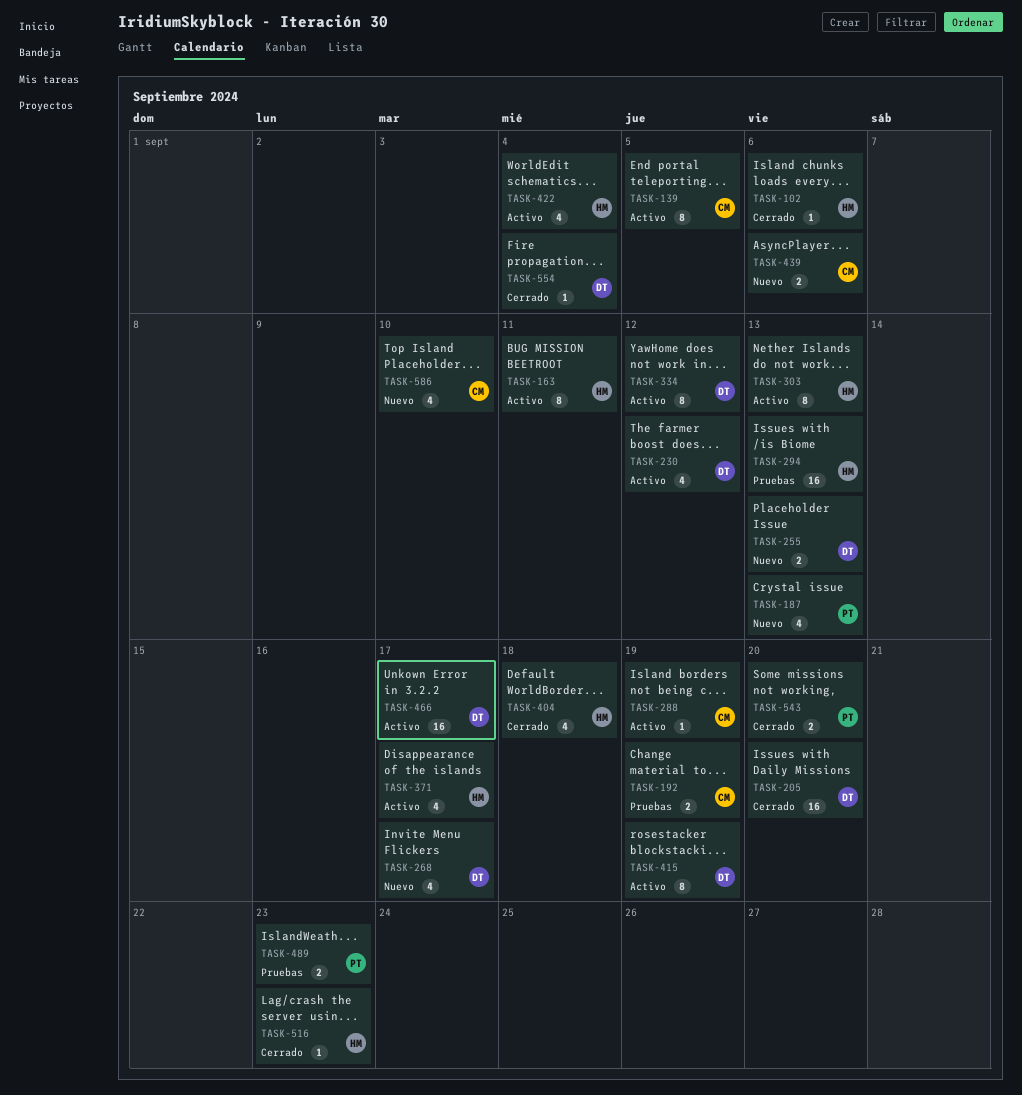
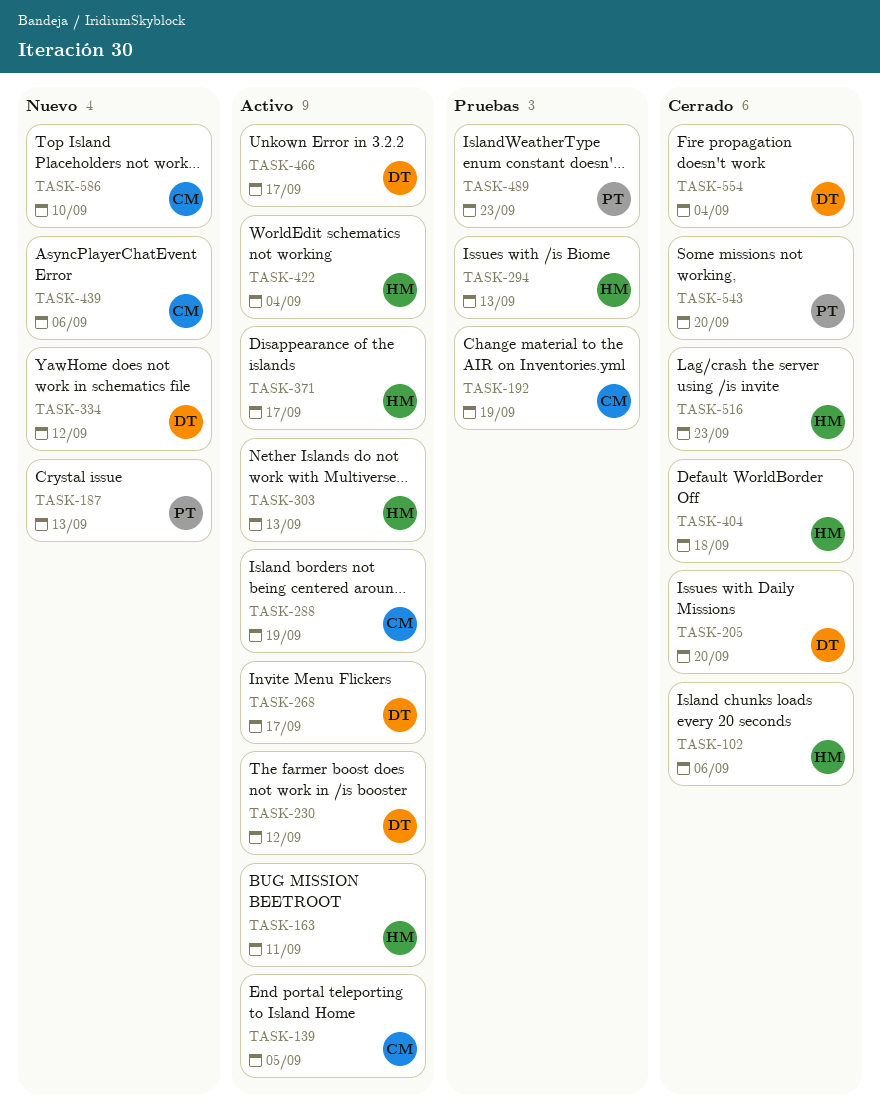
TASK-255: present -> none
TASK-268, status: Nuevo -> Activo
TASK-334, status: Activo -> Nuevo
TASK-415: present -> none

